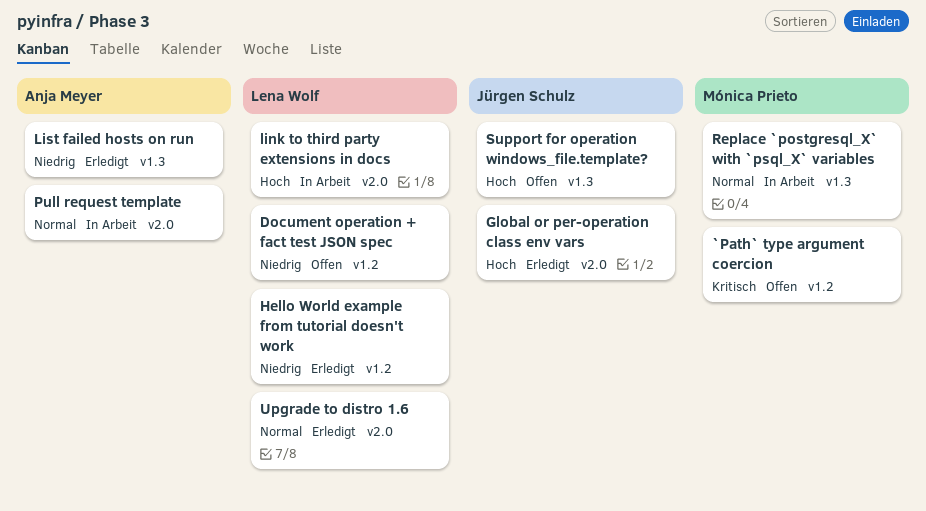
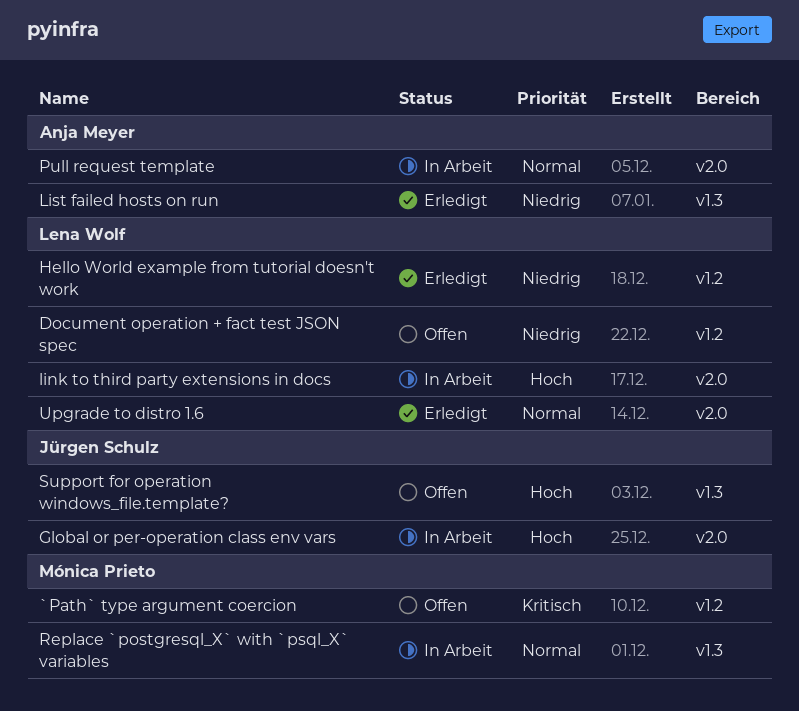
Global or per-operation class env vars, status: Erledigt -> In Arbeit

